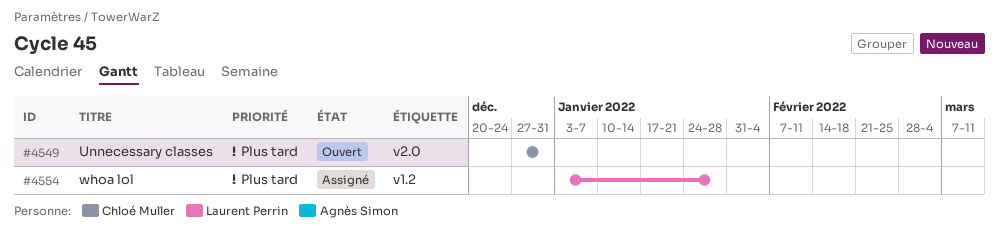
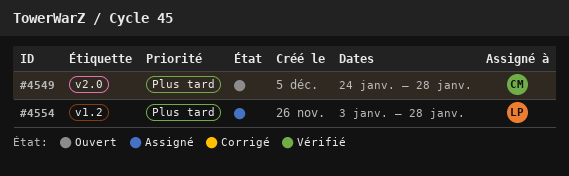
#4549, start: Dec 27 -> Jan 24
#4549, due: Dec 31 -> Jan 28

